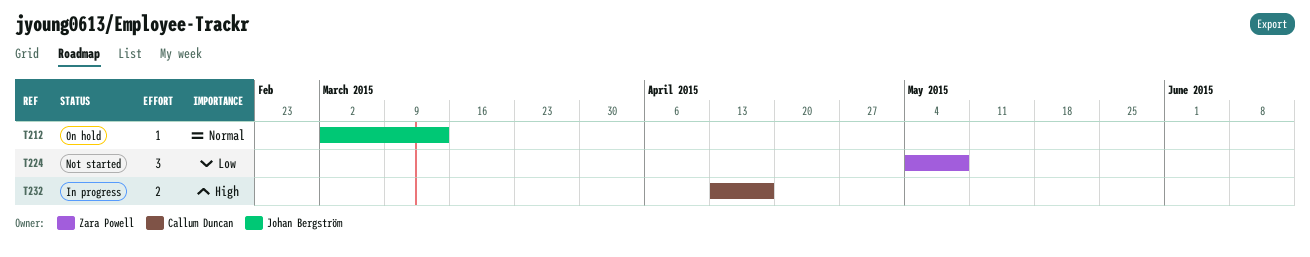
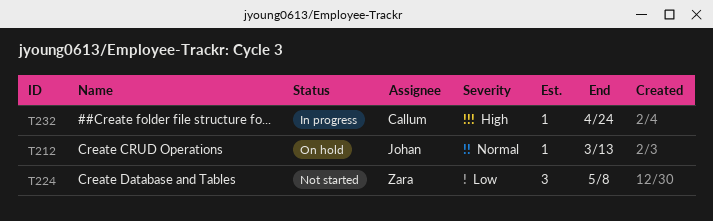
T232, estimate: 2 -> 1
T232, due: Apr 17 -> Apr 24

